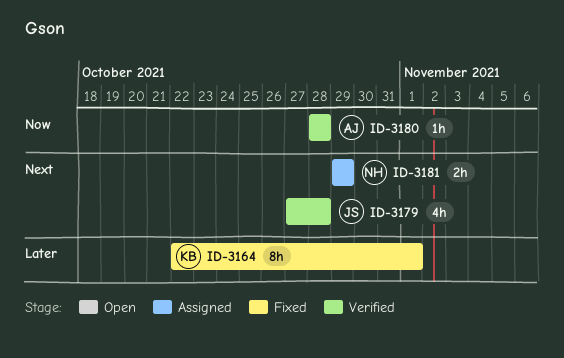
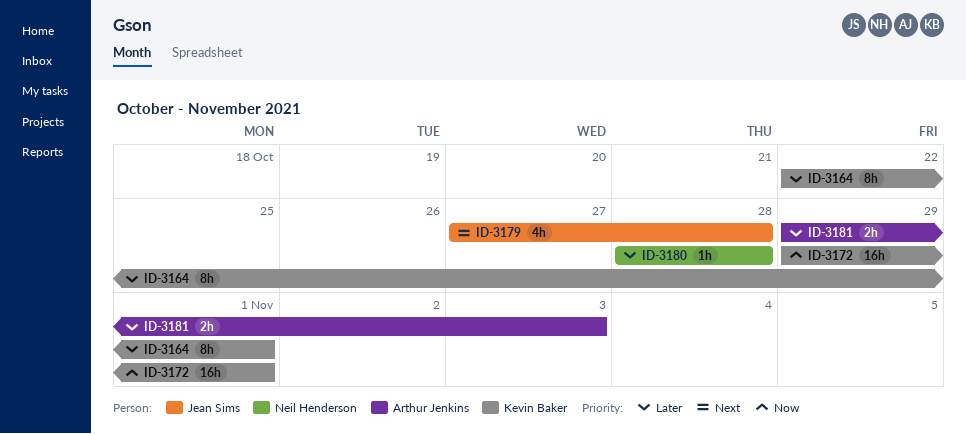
ID-3172: none -> present
ID-3180, owner: Arthur Jenkins -> Neil Henderson
ID-3180, priority: Now -> Later
ID-3181, owner: Neil Henderson -> Arthur Jenkins
ID-3181, priority: Next -> Later
ID-3181, due: Oct 29 -> Nov 3

